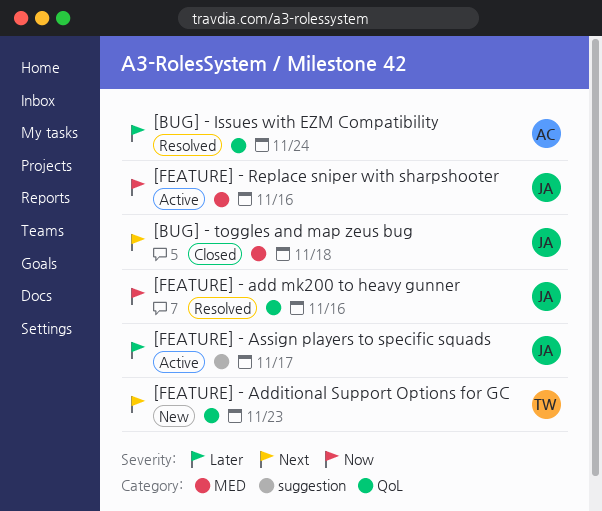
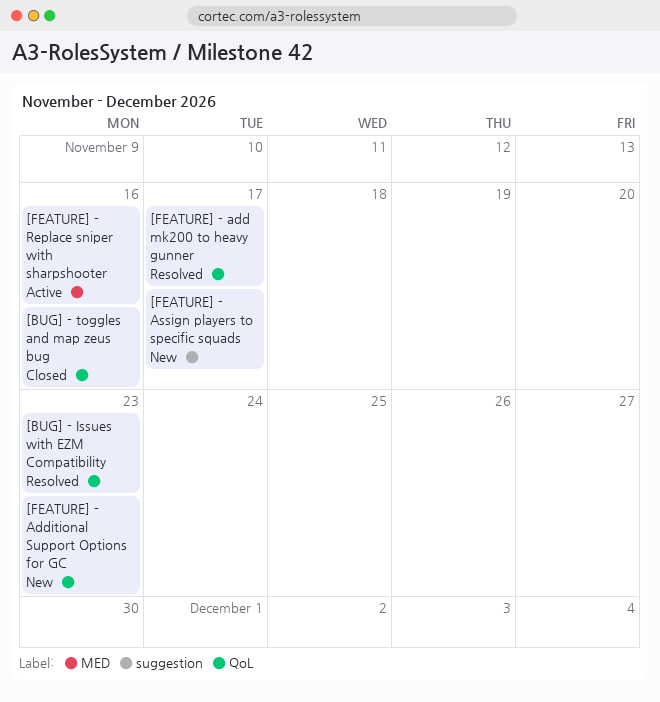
[BUG] - Issues with EZM Compatibility, due: Nov 24 -> Nov 23
[BUG] - toggles and map zeus bug, label: MED -> QoL
[BUG] - toggles and map zeus bug, due: Nov 18 -> Nov 16
[FEATURE] - add mk200 to heavy gunner, due: Nov 16 -> Nov 17
[FEATURE] - Assign players to specific squads, status: Active -> New

